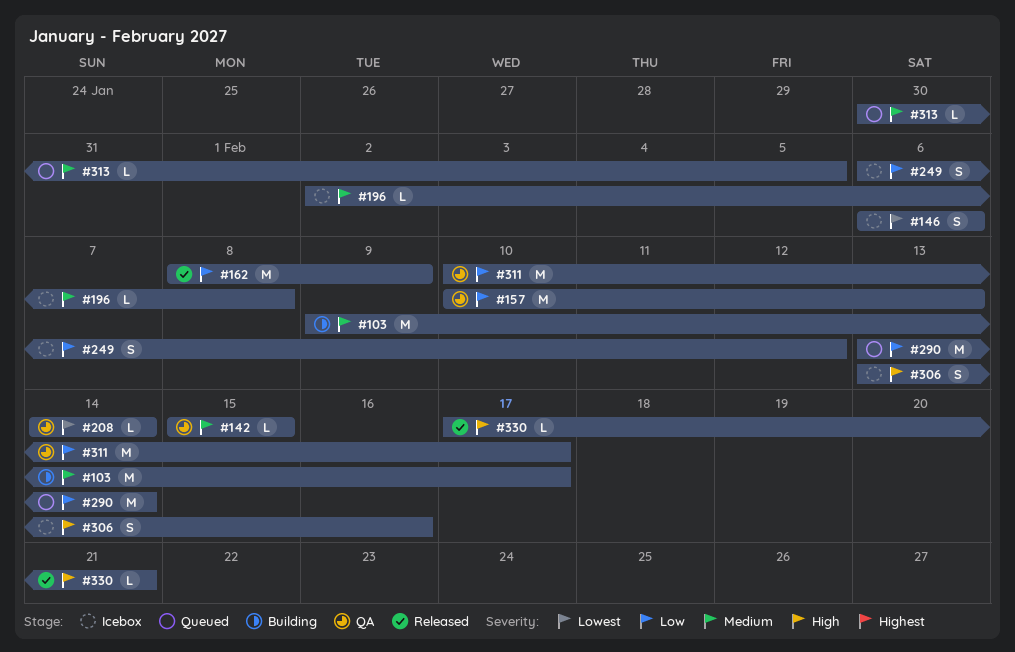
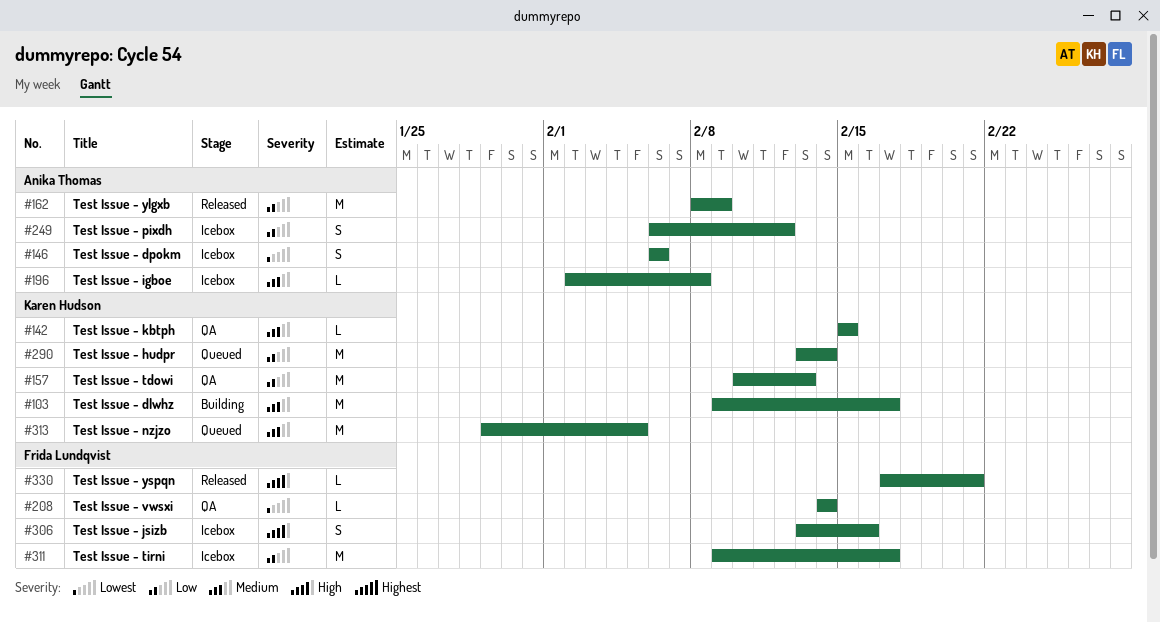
#311, status: QA -> Icebox
#311, start: Feb 10 -> Feb 9
#313, estimate: L -> M
#313, start: Jan 30 -> Jan 29

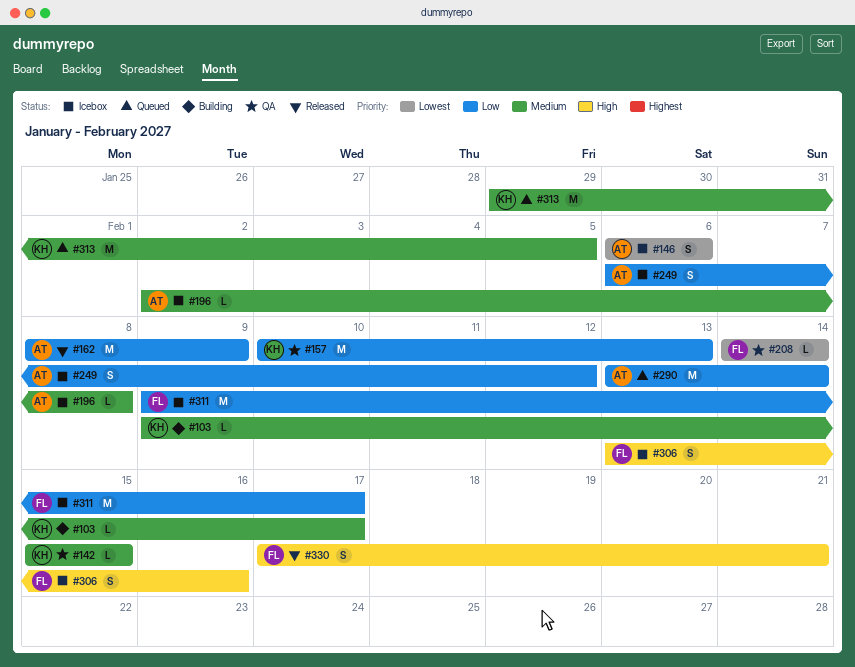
#103, estimate: M -> L
#290, owner: Karen Hudson -> Anika Thomas
#330, estimate: L -> S

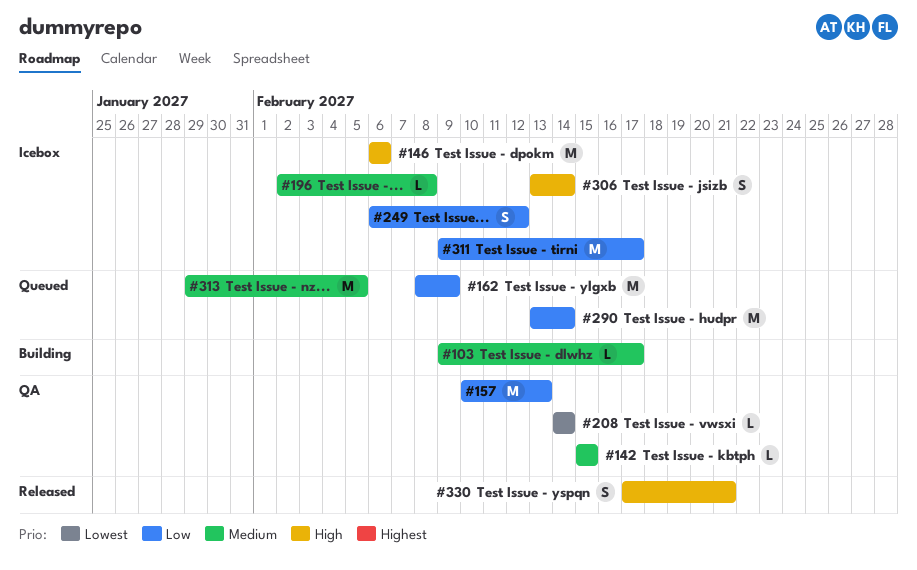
#146, priority: Lowest -> High
#146, estimate: S -> M
#162, status: Released -> Queued
#306, due: Feb 16 -> Feb 14

